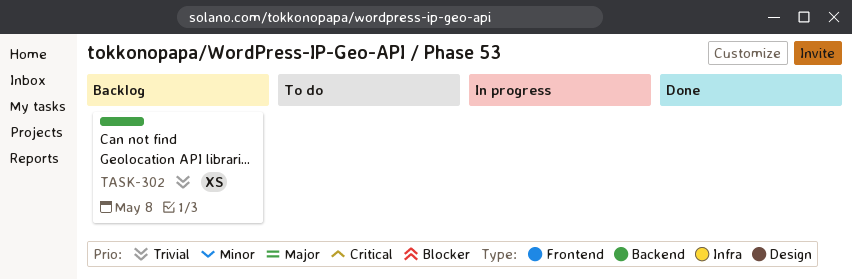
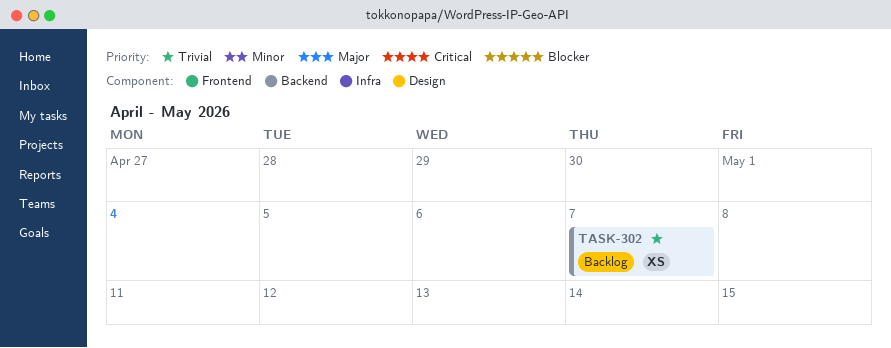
TASK-302, due: May 8 -> May 7

